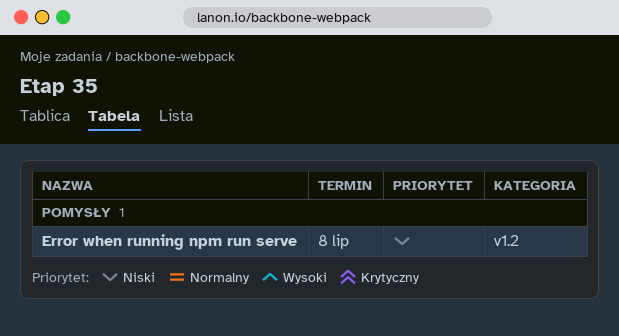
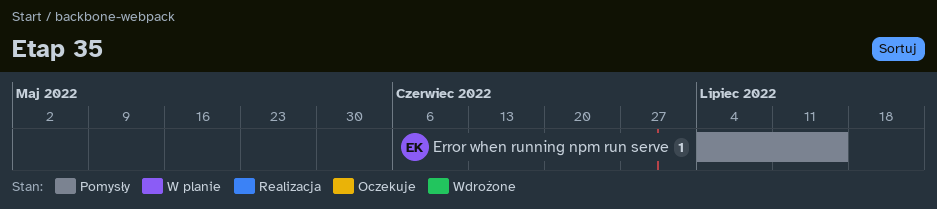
Error when running npm run serve, due: Jul 8 -> Jul 15

